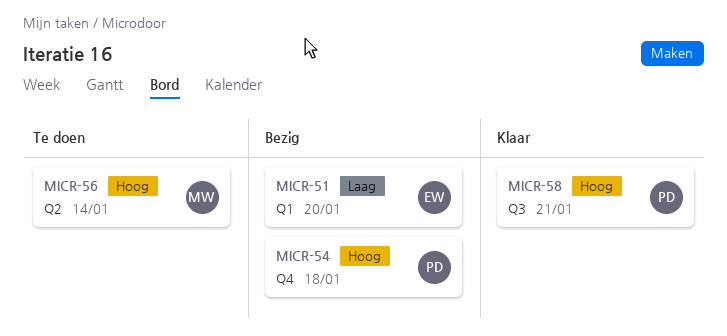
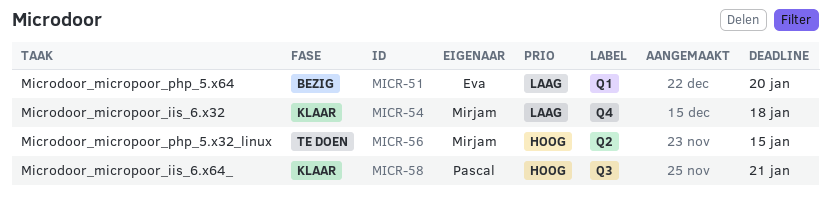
MICR-54, status: Bezig -> Klaar
MICR-54, owner: Pascal -> Mirjam
MICR-54, priority: Hoog -> Laag
MICR-56, due: Jan 14 -> Jan 15

